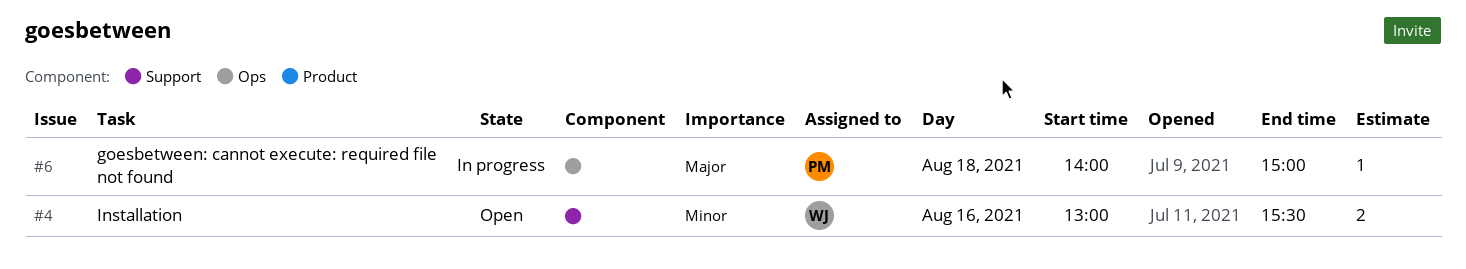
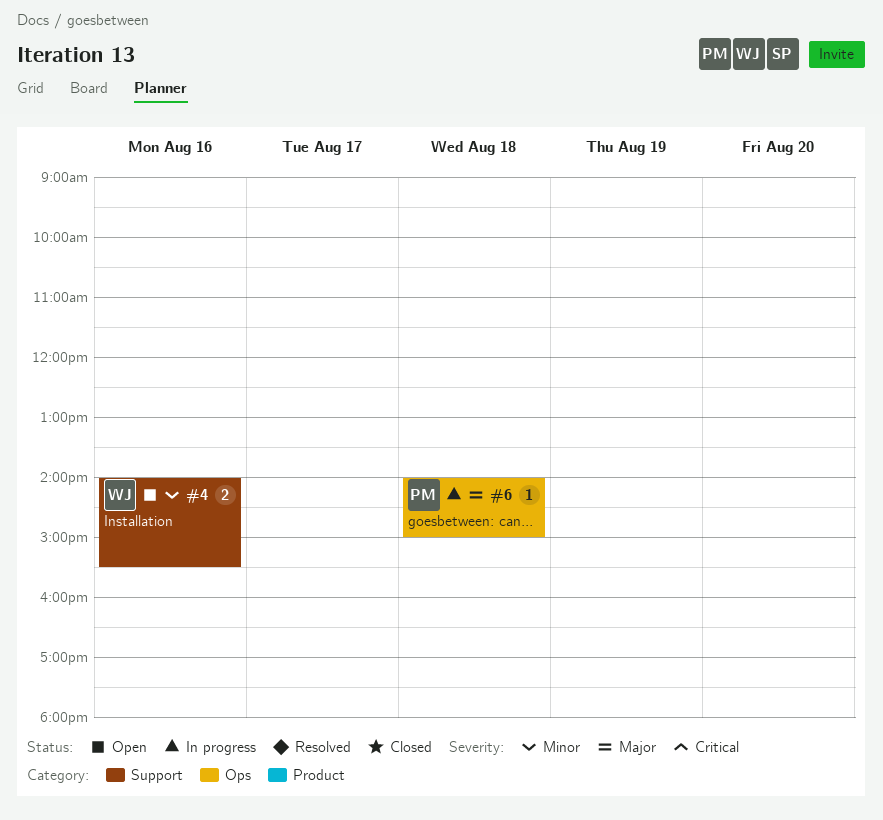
#4, begins: 13:00 -> 14:00

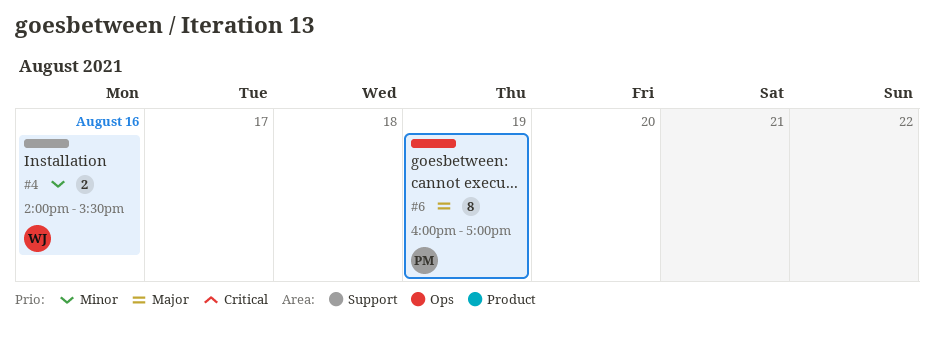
#6, estimate: 1 -> 8
#6, day: Aug 18 -> Aug 19
#6, begins: 14:00 -> 16:00
#6, ends: 15:00 -> 17:00

